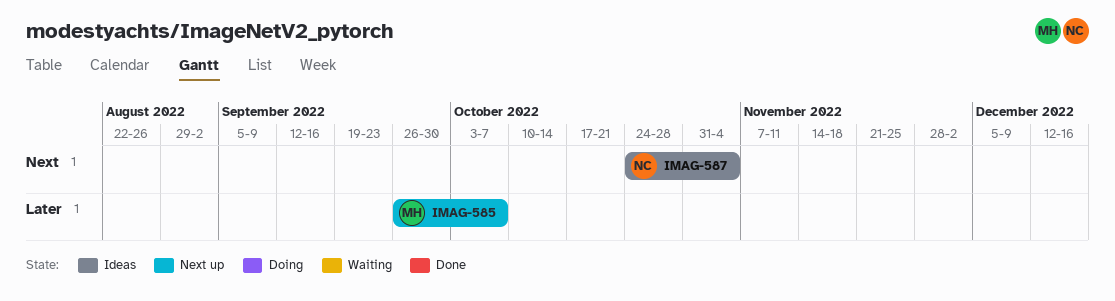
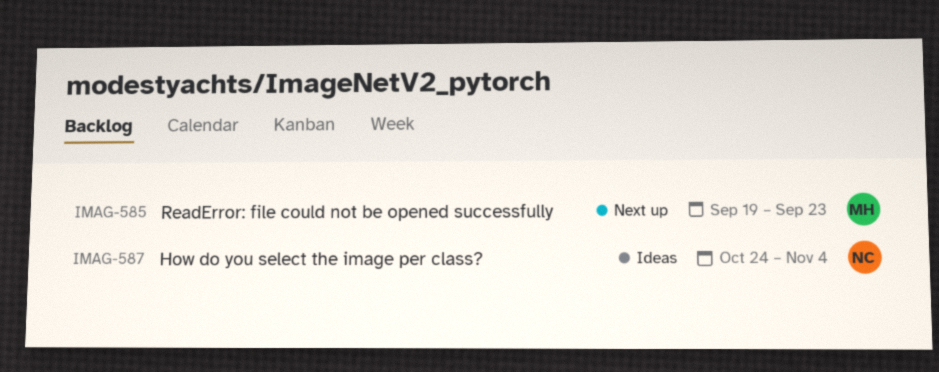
IMAG-585, start: Sep 26 -> Sep 19
IMAG-585, due: Oct 7 -> Sep 23

